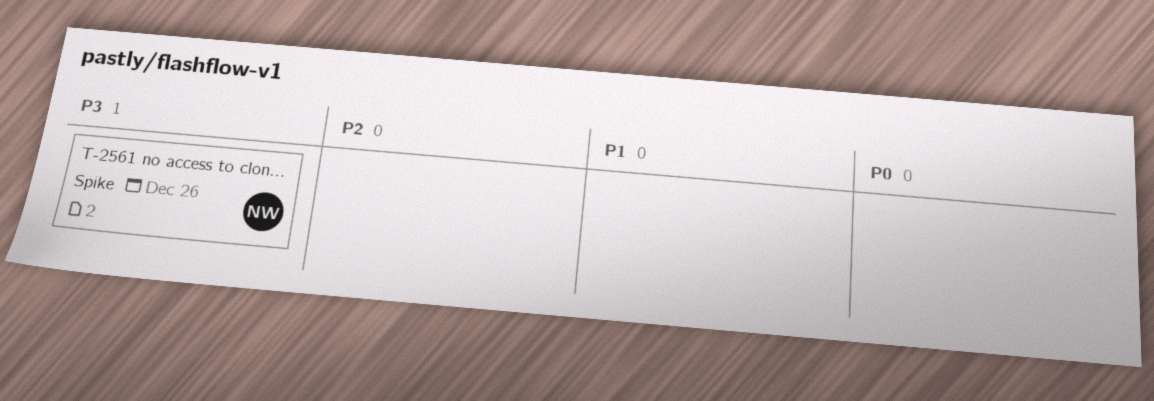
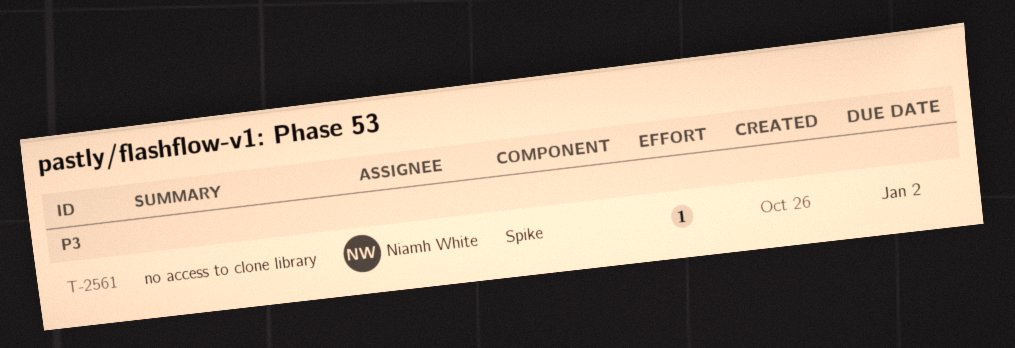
T-2561, due: Dec 26 -> Jan 2

